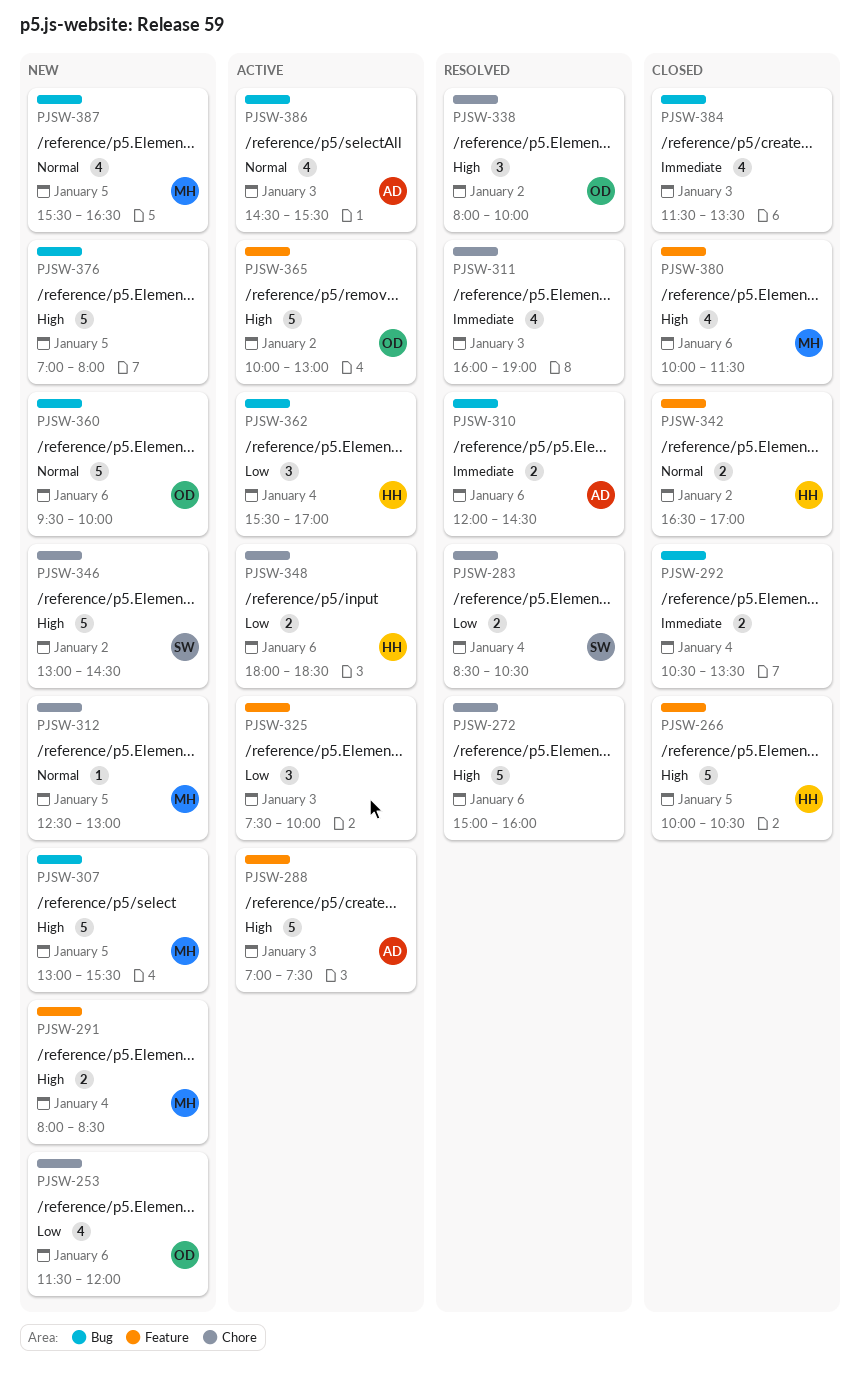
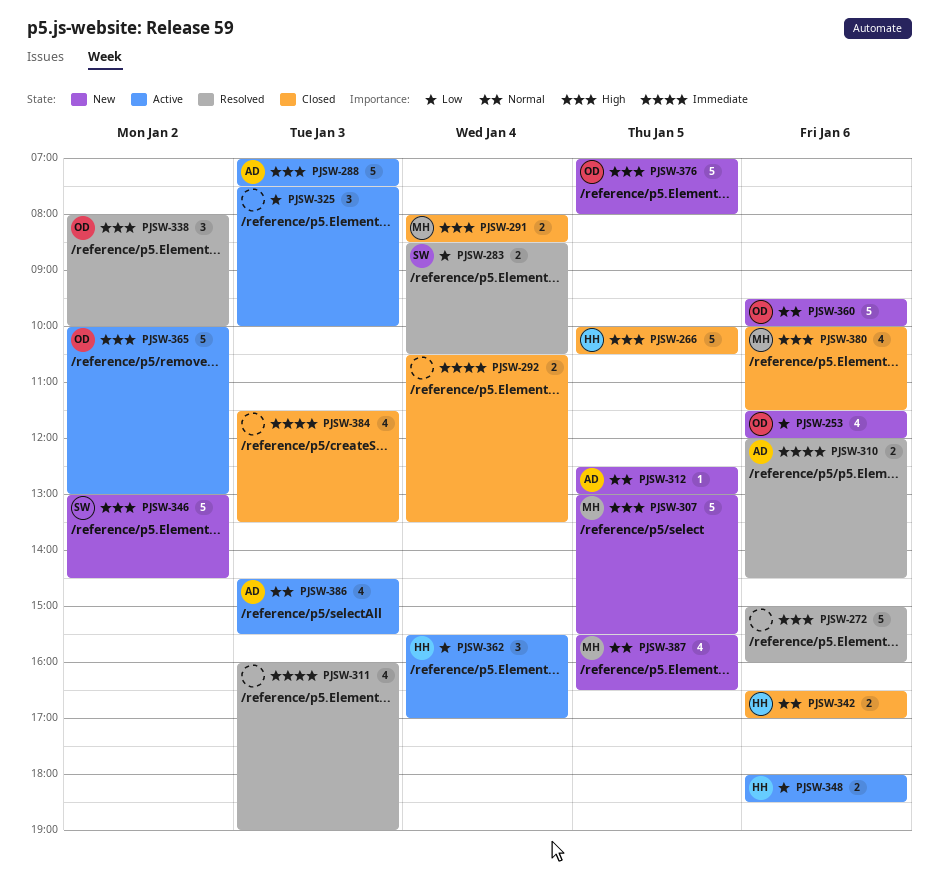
PJSW-291, status: New -> Closed
PJSW-312, owner: MH -> AD
PJSW-342, day: Jan 2 -> Jan 6
PJSW-376, owner: none -> OD

